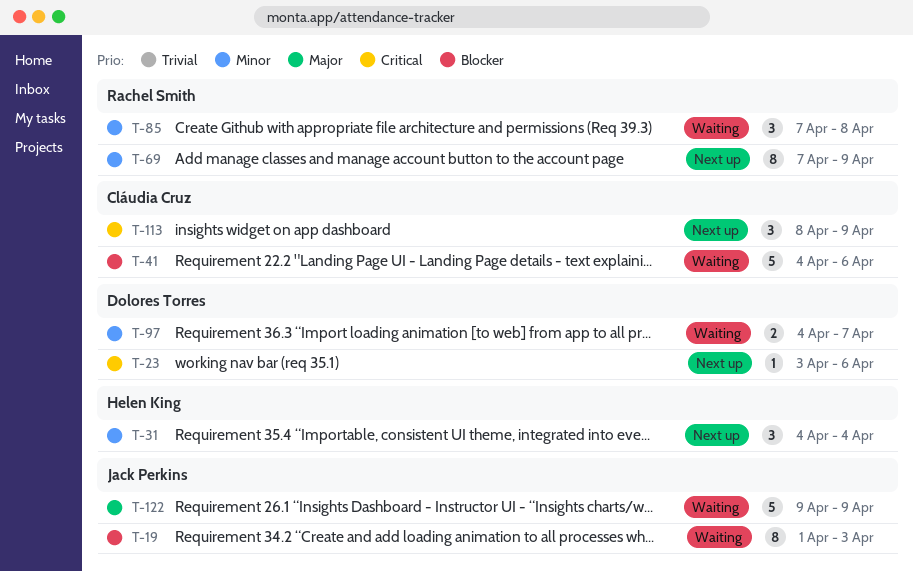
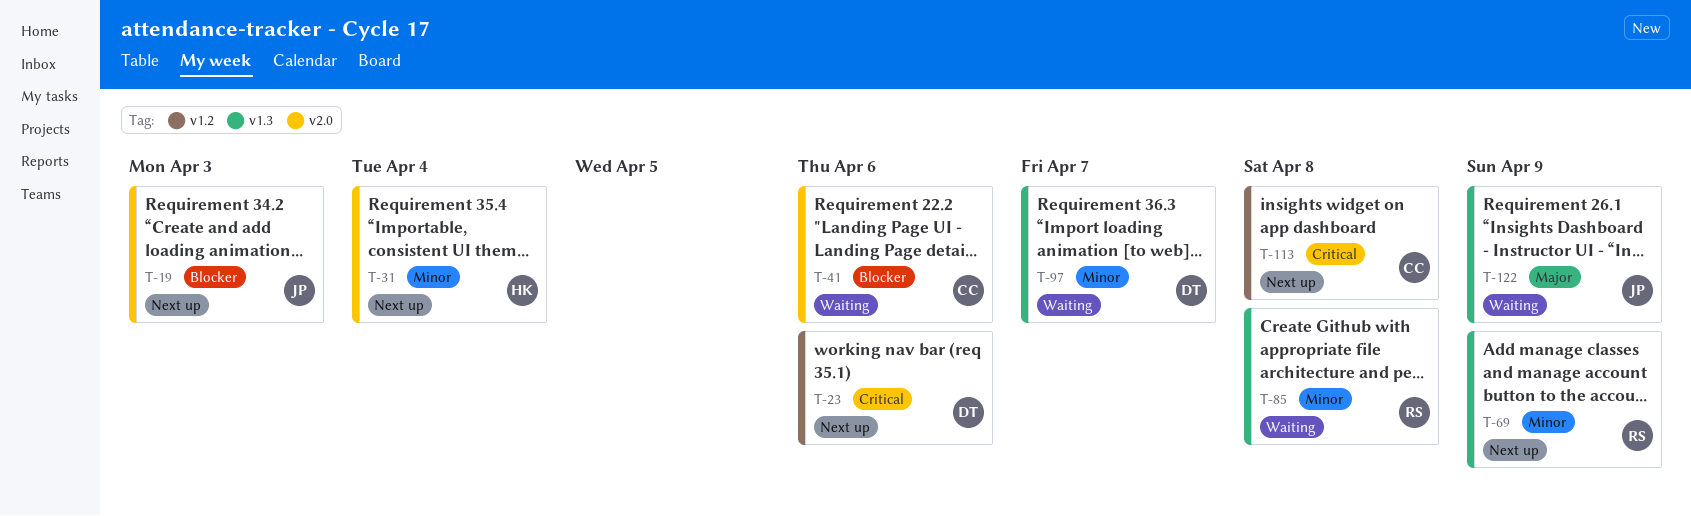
T-19, status: Waiting -> Next up
T-113, due: Apr 9 -> Apr 8

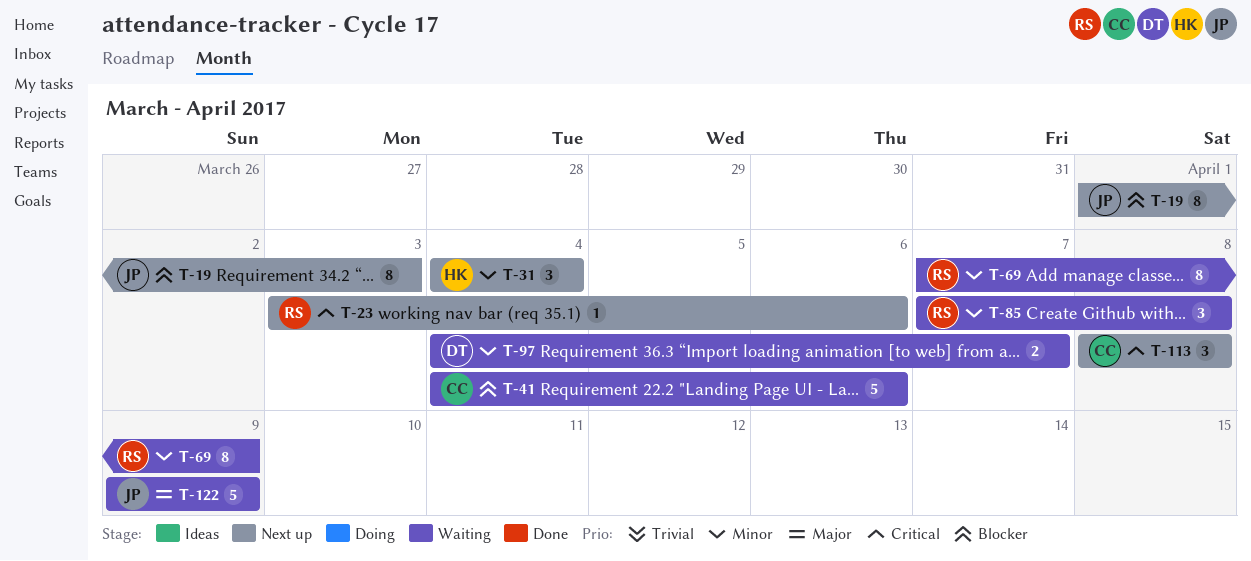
T-23, owner: DT -> RS
T-69, status: Next up -> Waiting

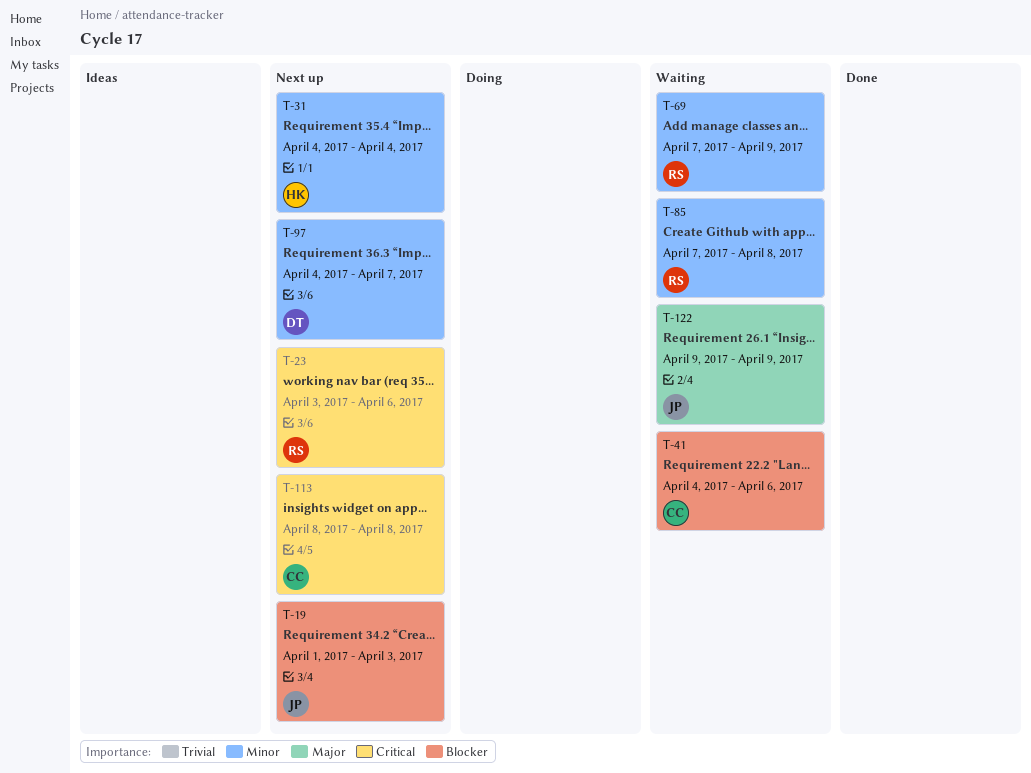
T-97, status: Waiting -> Next up

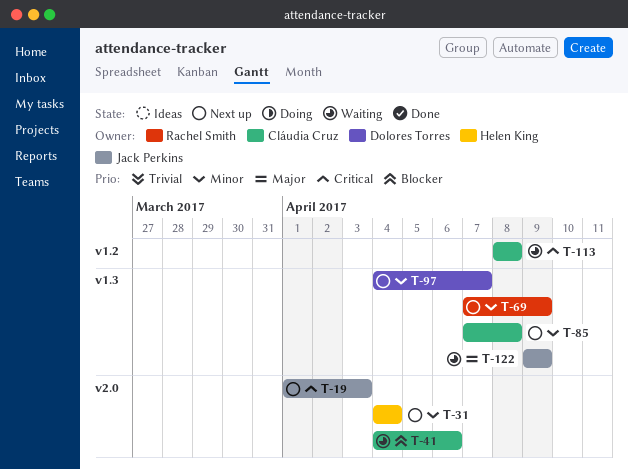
T-19, priority: Blocker -> Critical
T-23: present -> none
T-69, status: Waiting -> Next up
T-85, status: Waiting -> Next up
T-85, owner: Rachel Smith -> Cláudia Cruz
T-113, status: Next up -> Waiting

